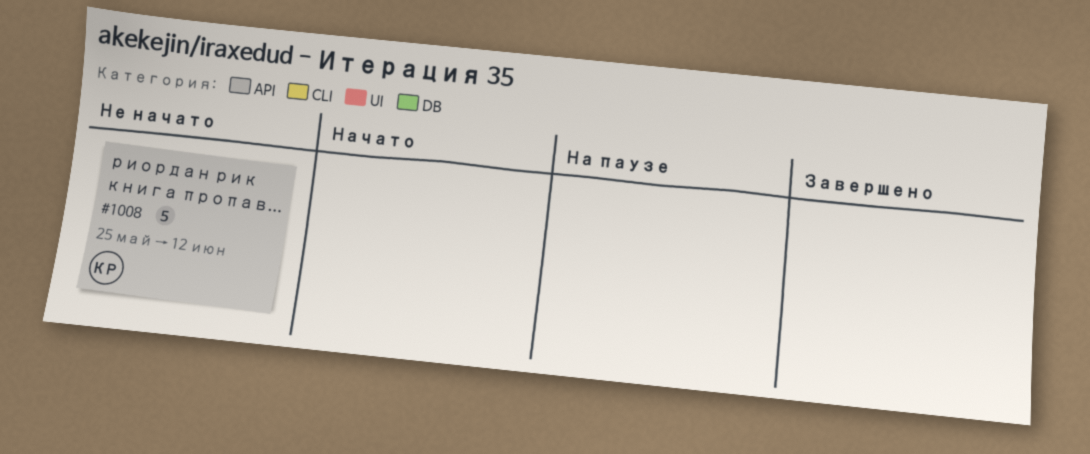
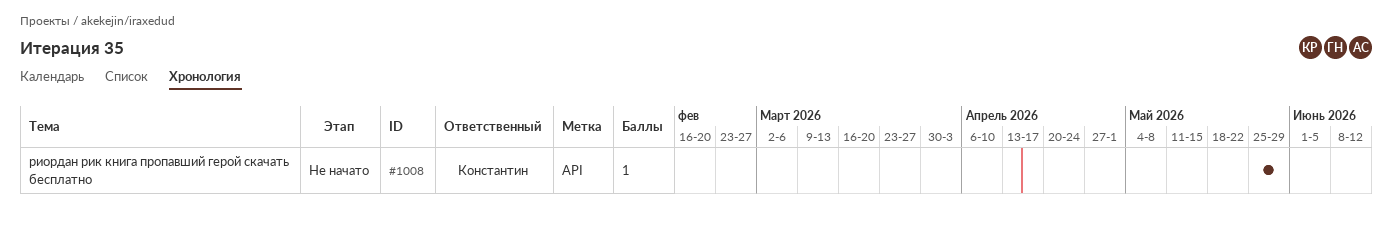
#1008, estimate: 5 -> 1
#1008, due: Jun 12 -> May 29

